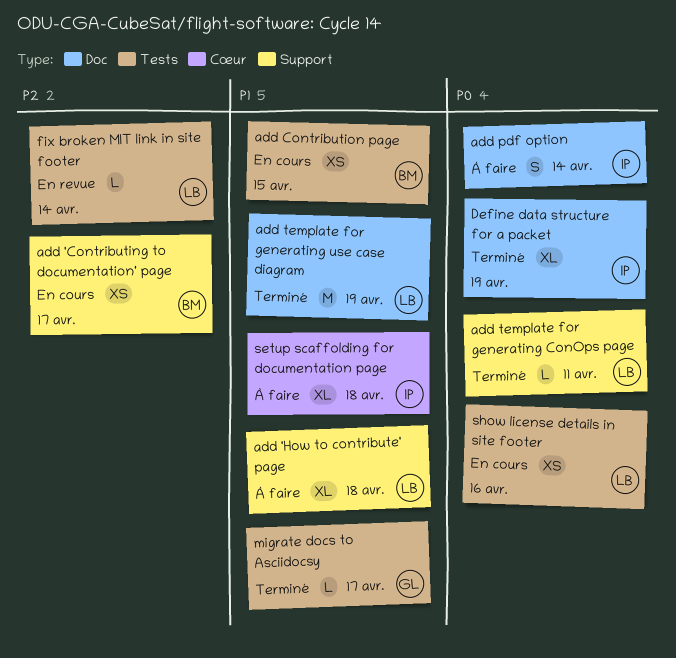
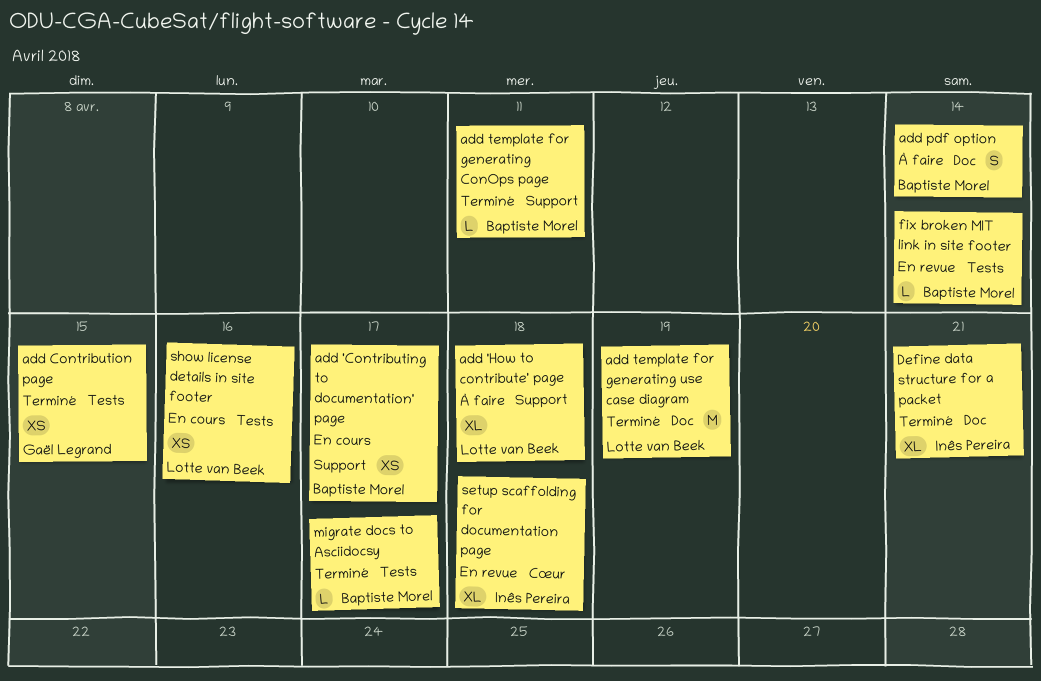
add Contribution page, status: En cours -> Terminé
add Contribution page, owner: Baptiste Morel -> Gaël Legrand
add pdf option, owner: Inês Pereira -> Baptiste Morel
add template for generating ConOps page, owner: Lotte van Beek -> Baptiste Morel
Define data structure for a packet, due: Apr 19 -> Apr 21
fix broken MIT link in site footer, owner: Lotte van Beek -> Baptiste Morel
migrate docs to Asciidocsy, owner: Gaël Legrand -> Baptiste Morel
setup scaffolding for documentation page, status: À faire -> En revue

